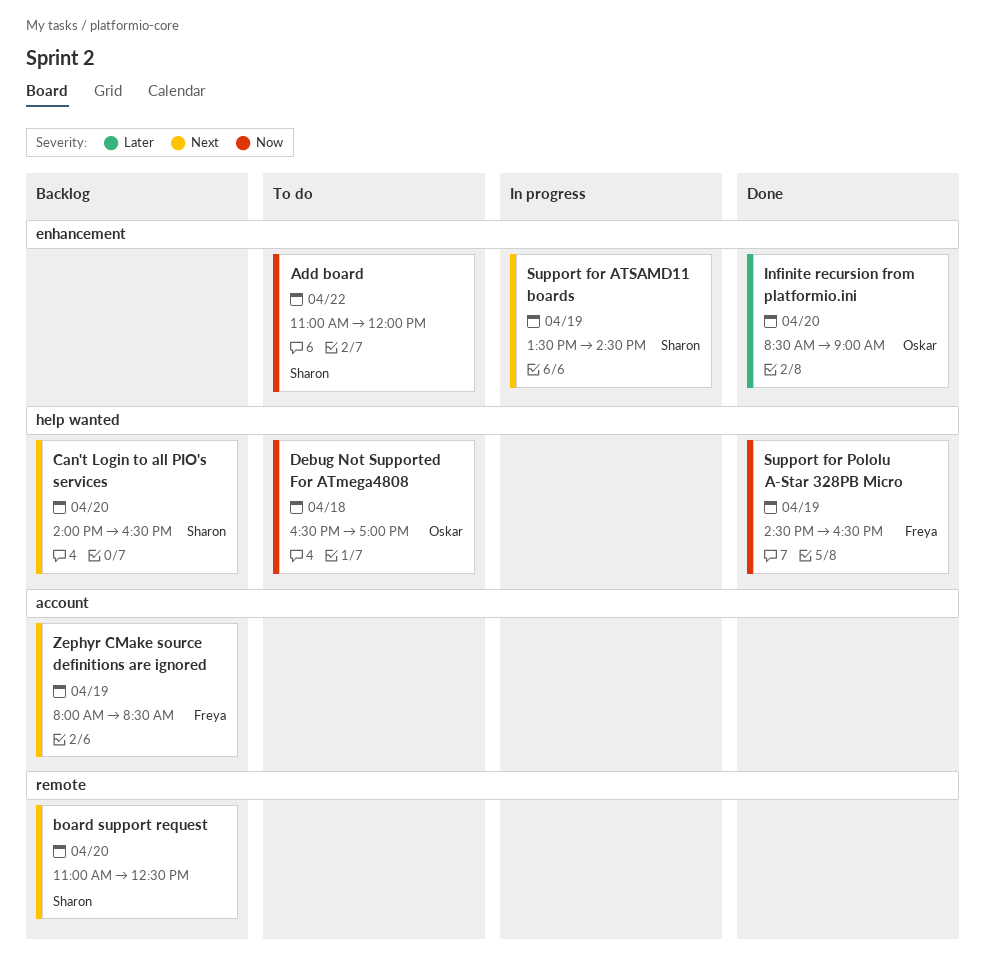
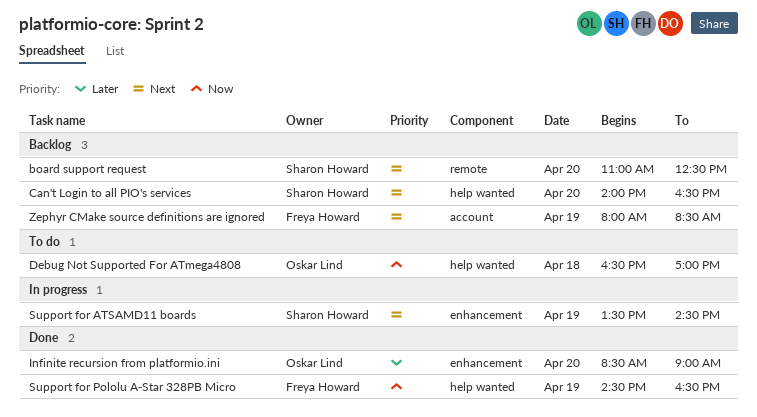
Add board: present -> none

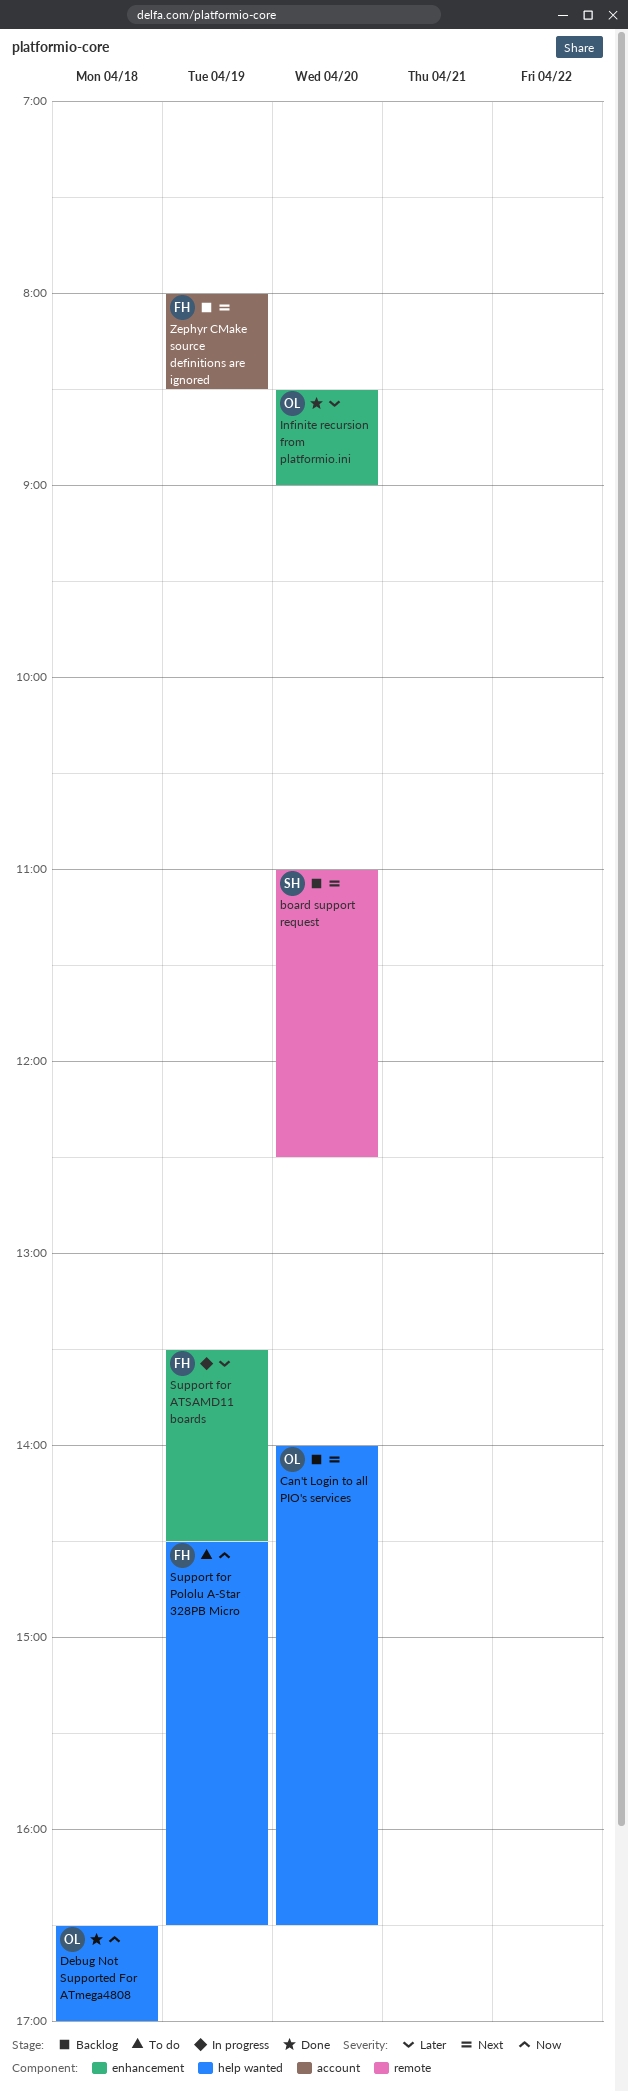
Can't Login to all PIO's services, owner: Sharon Howard -> Oskar Lind
Debug Not Supported For ATmega4808, status: To do -> Done
Support for ATSAMD11 boards, owner: Sharon Howard -> Freya Howard
Support for ATSAMD11 boards, priority: Next -> Later
Support for Pololu A-Star 328PB Micro, status: Done -> To do

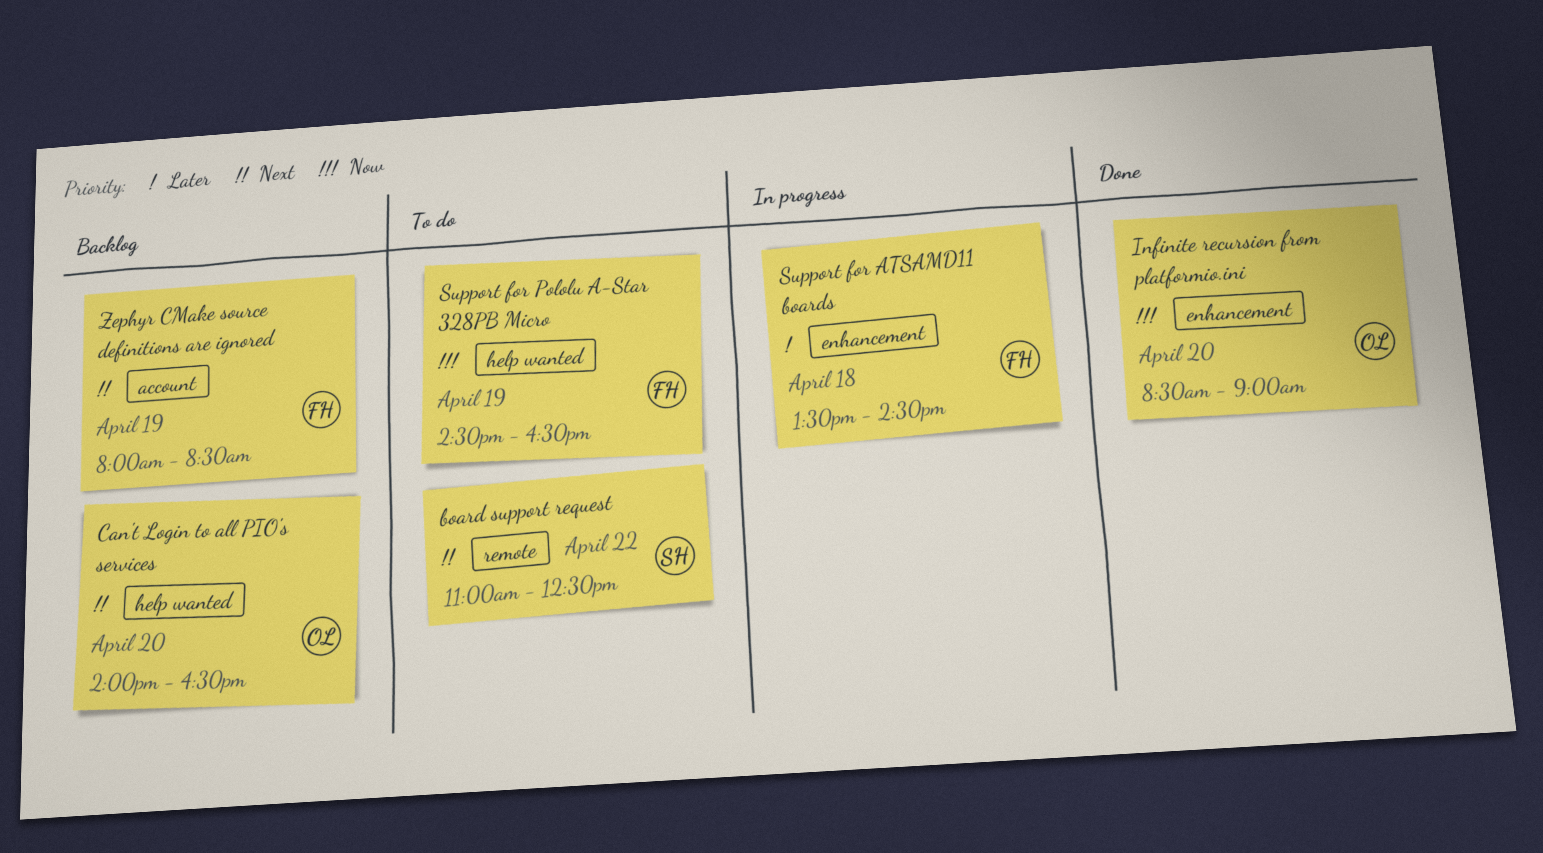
board support request, status: Backlog -> To do
board support request, day: Apr 20 -> Apr 22
Debug Not Supported For ATmega4808: present -> none
Infinite recursion from platformio.ini, priority: Later -> Now
Support for ATSAMD11 boards, day: Apr 19 -> Apr 18

